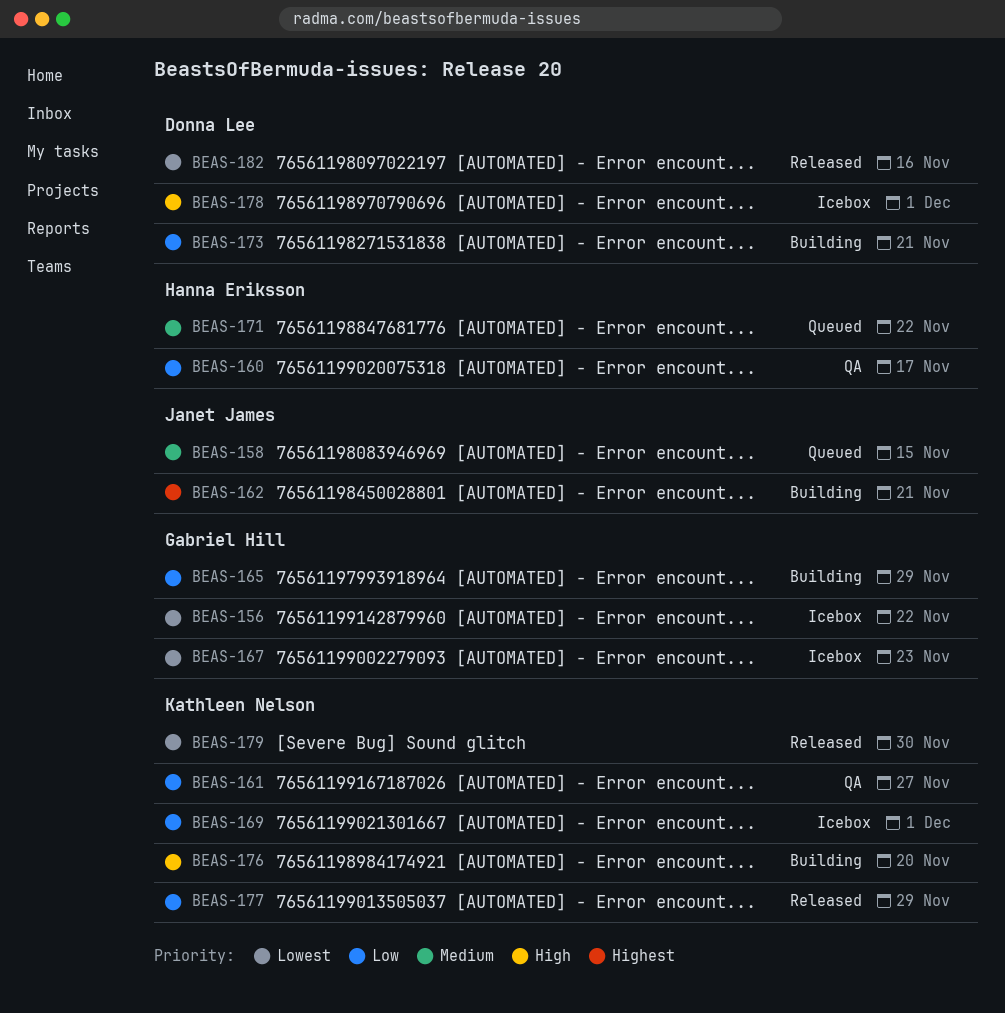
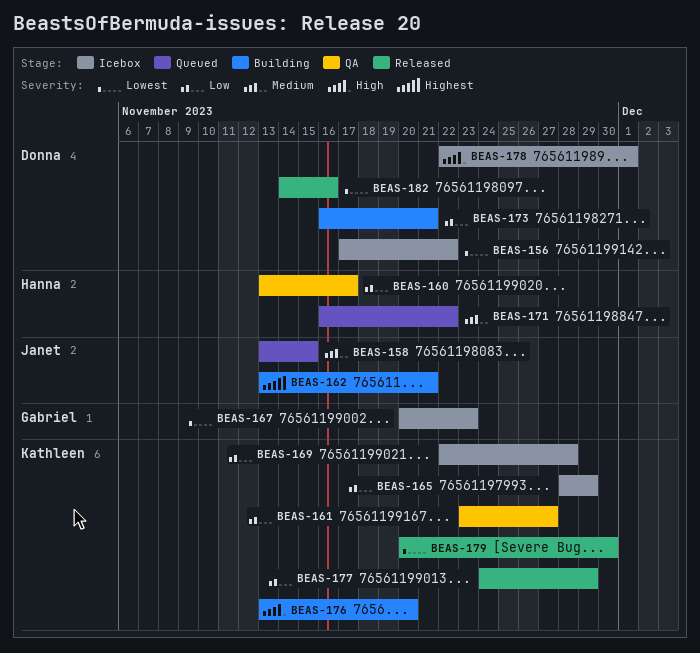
BEAS-156, owner: Gabriel Hill -> Donna Lee
BEAS-165, status: Building -> Icebox
BEAS-165, owner: Gabriel Hill -> Kathleen Nelson
BEAS-169, due: Dec 1 -> Nov 28

